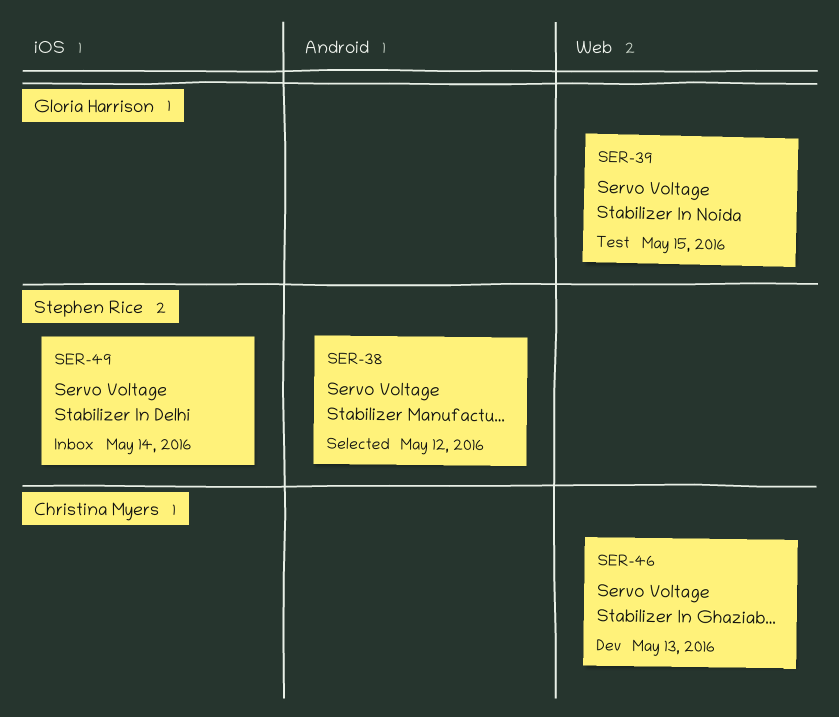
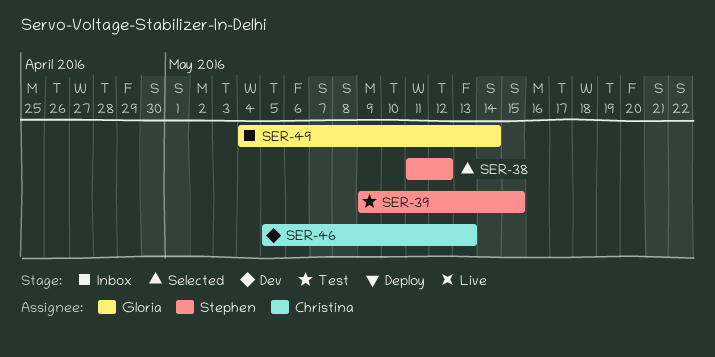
SER-39, owner: Gloria Harrison -> Stephen Rice
SER-49, owner: Stephen Rice -> Gloria Harrison

